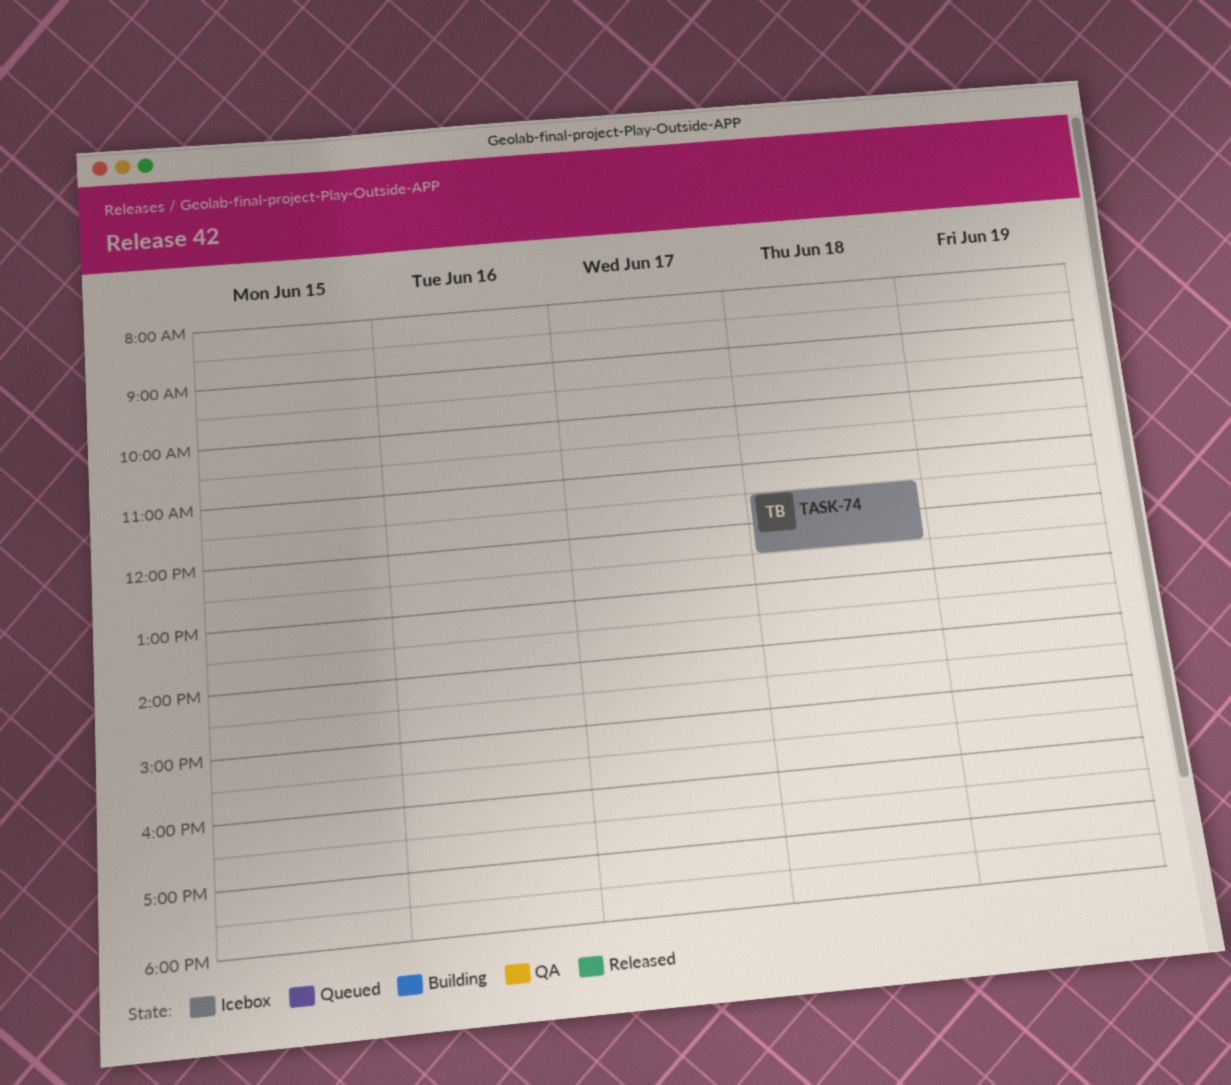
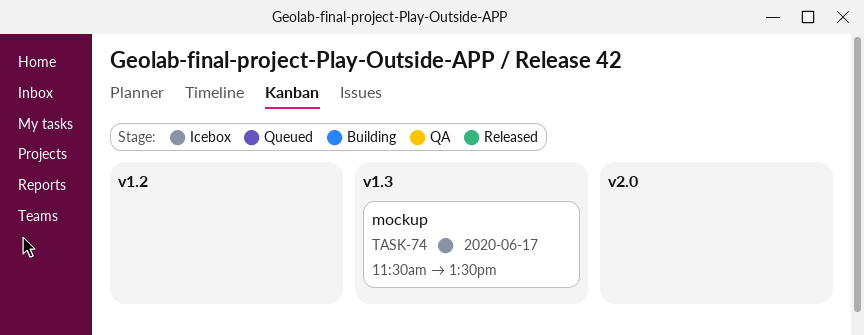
TASK-74, day: Jun 18 -> Jun 17
TASK-74, ends: 12:30 -> 13:30

